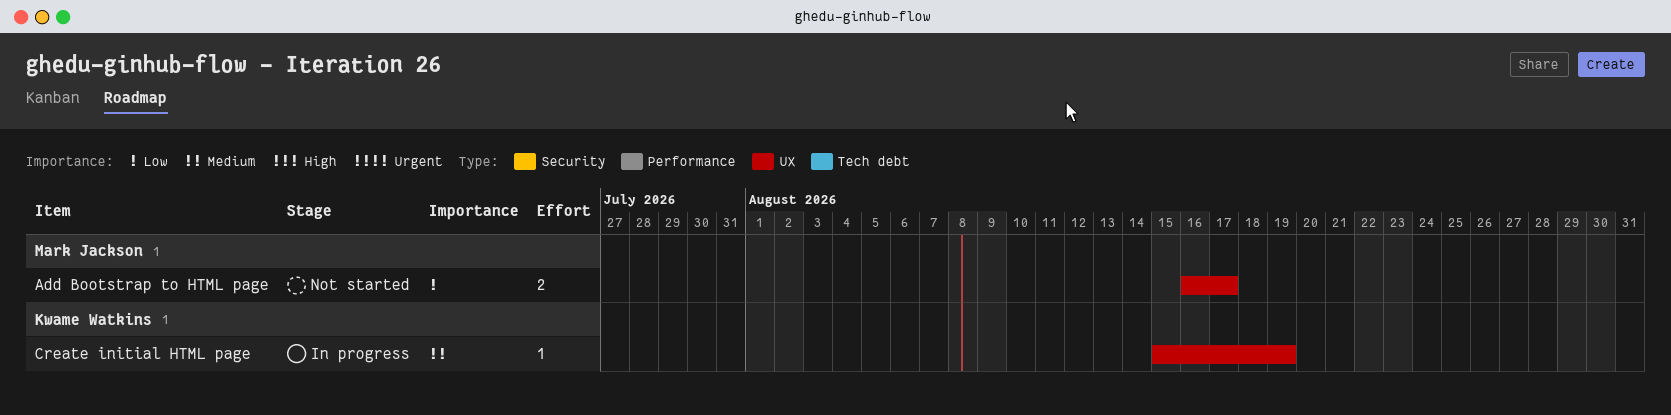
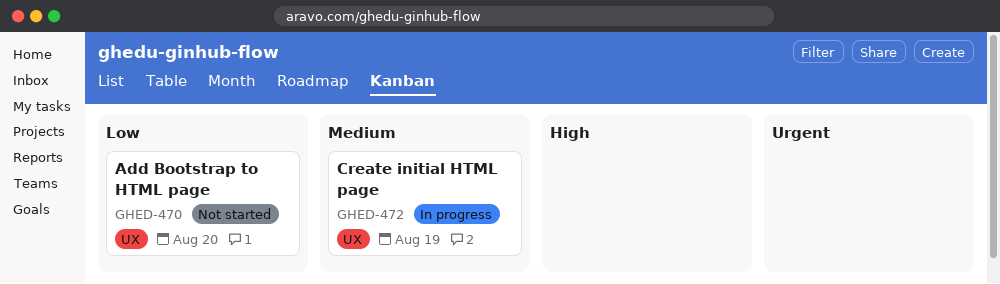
Add Bootstrap to HTML page, due: Aug 17 -> Aug 20

